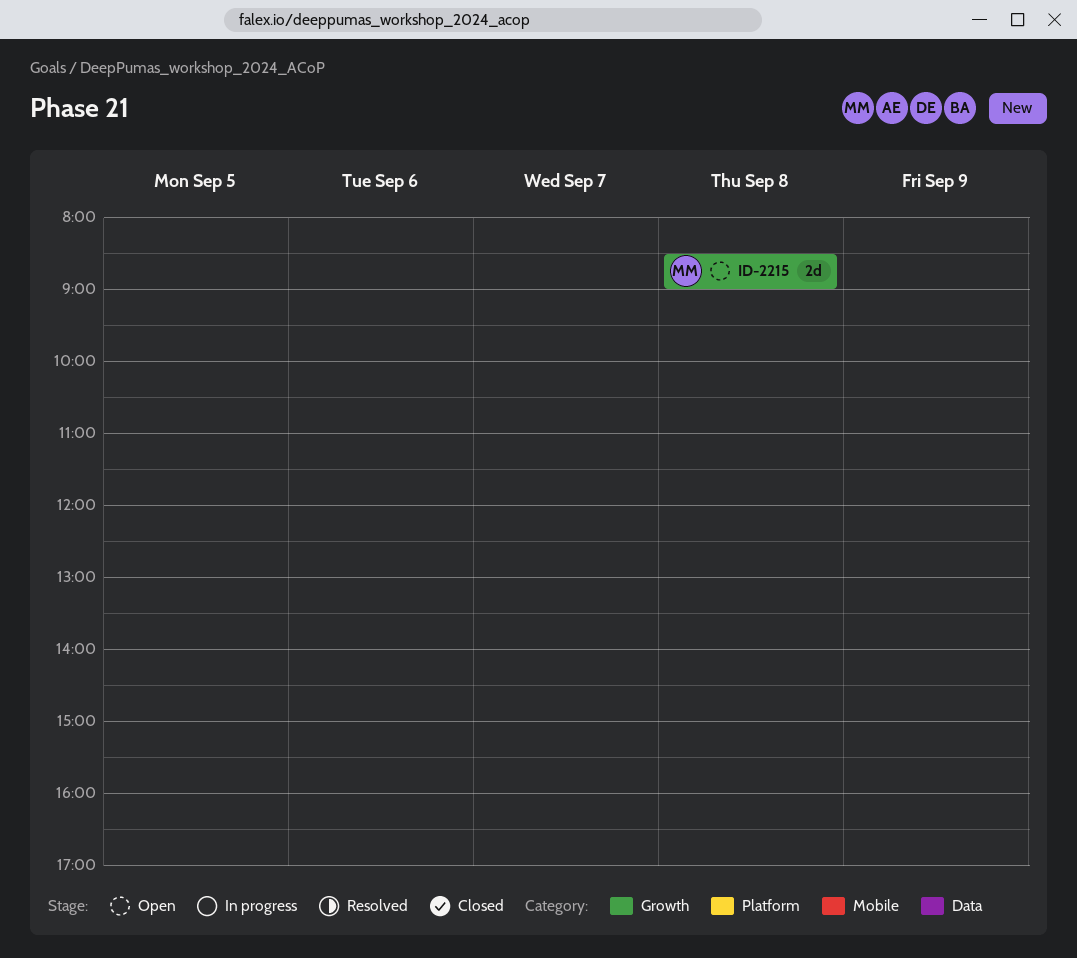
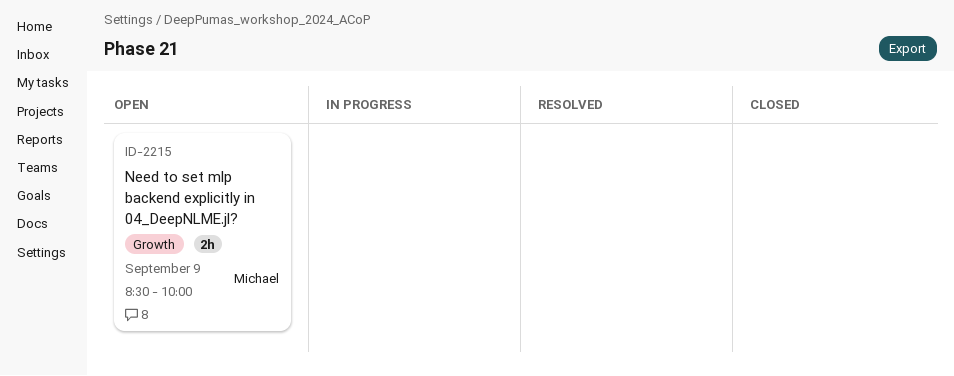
ID-2215, estimate: 2d -> 2h
ID-2215, day: Sep 8 -> Sep 9
ID-2215, ends: 09:00 -> 10:00

